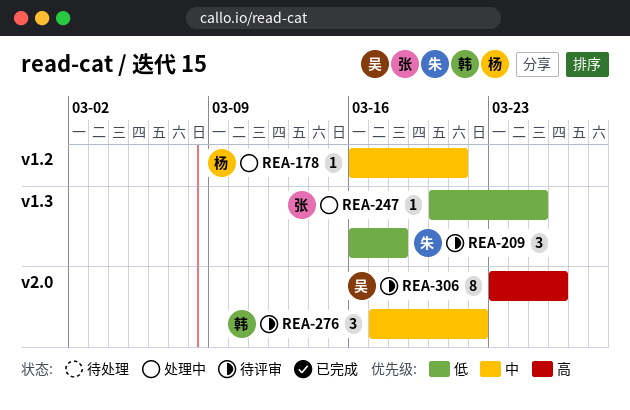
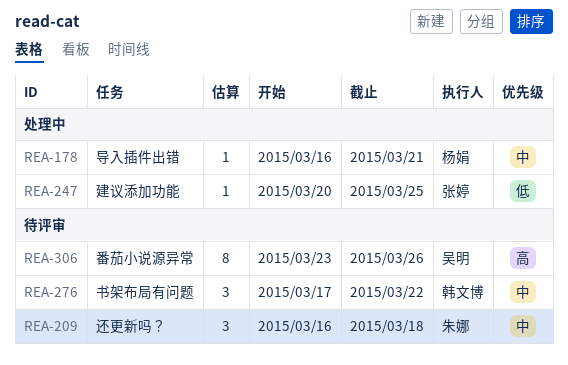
REA-209, priority: 低 -> 中

